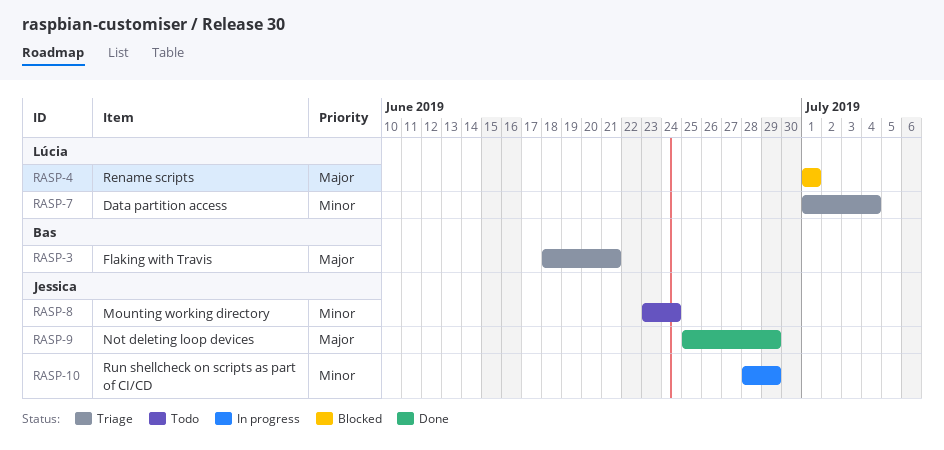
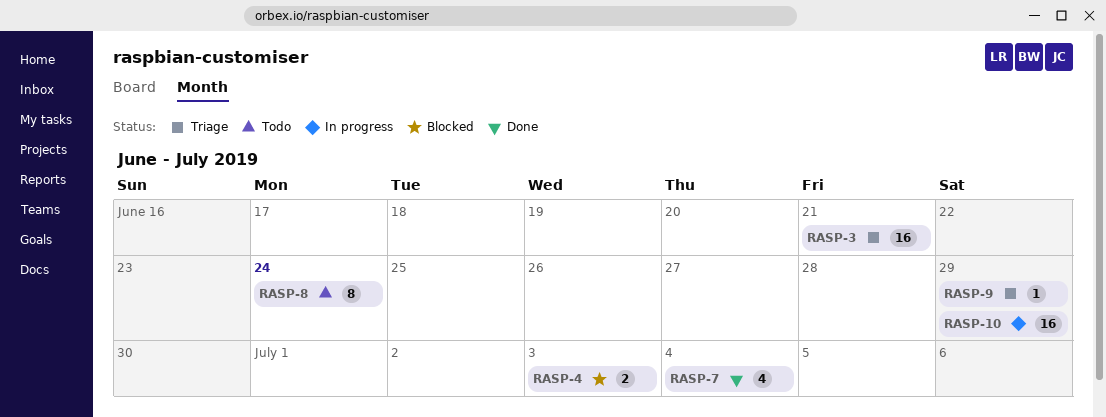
RASP-4, due: Jul 1 -> Jul 3
RASP-7, status: Triage -> Done
RASP-9, status: Done -> Triage

